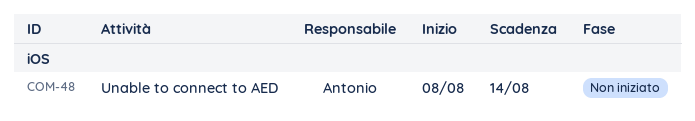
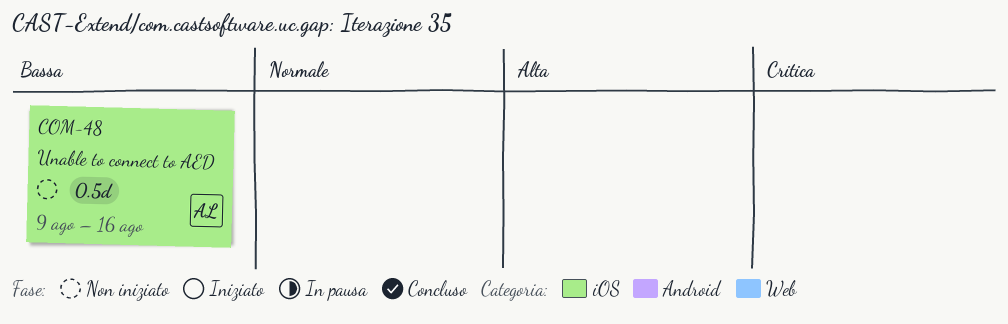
COM-48, start: Aug 8 -> Aug 9
COM-48, due: Aug 14 -> Aug 16

